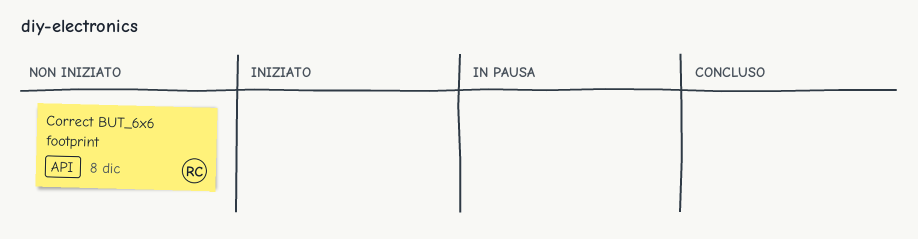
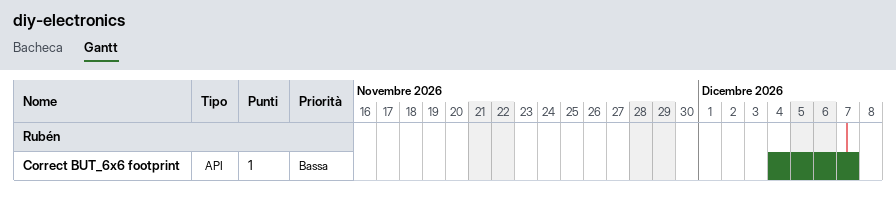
Correct BUT_6x6 footprint, due: Dec 8 -> Dec 7

